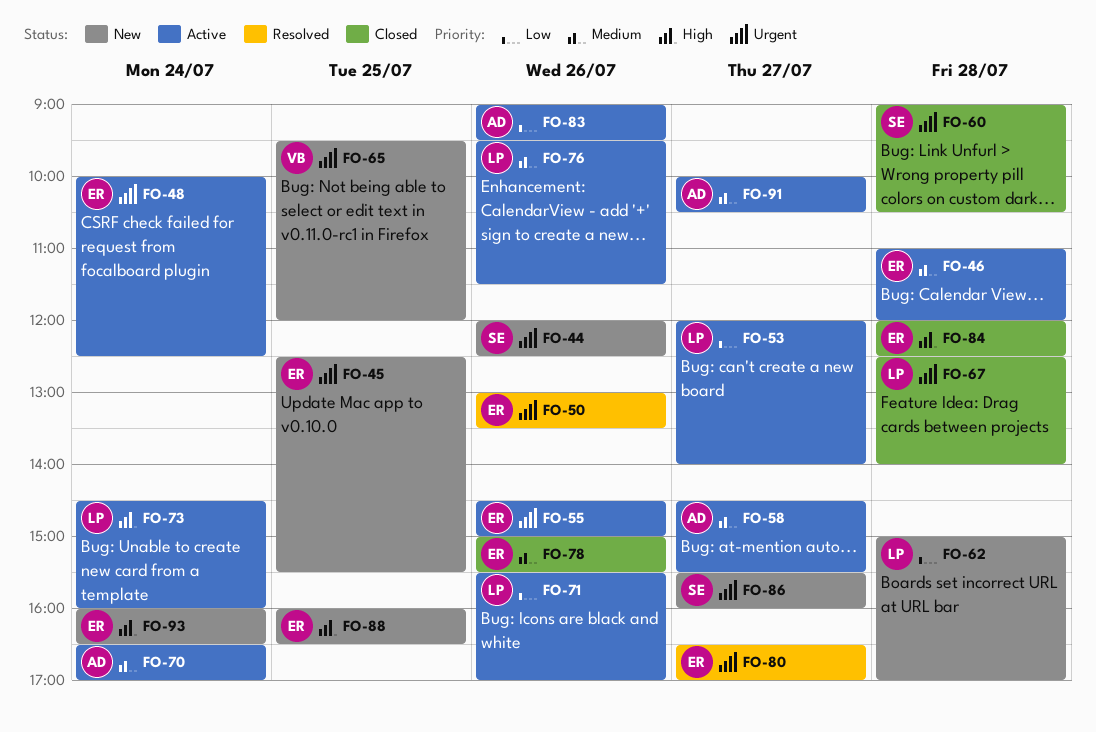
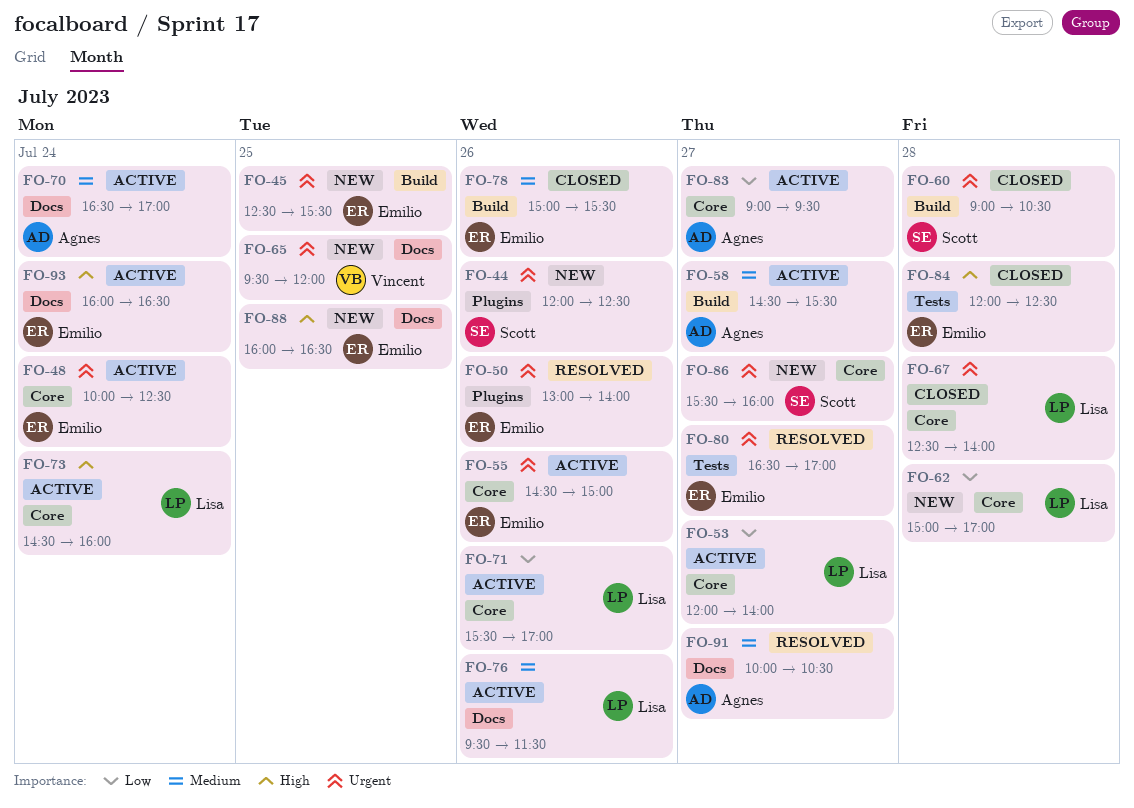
FO-46: present -> none
FO-50, ends: 13:30 -> 14:00
FO-83, day: Jul 26 -> Jul 27
FO-91, status: Active -> Resolved
FO-93, status: New -> Active

